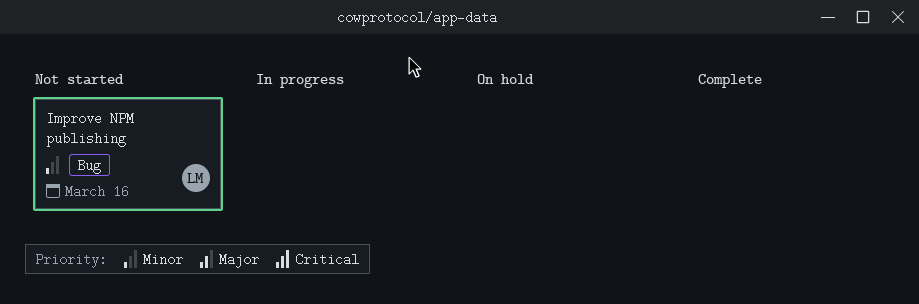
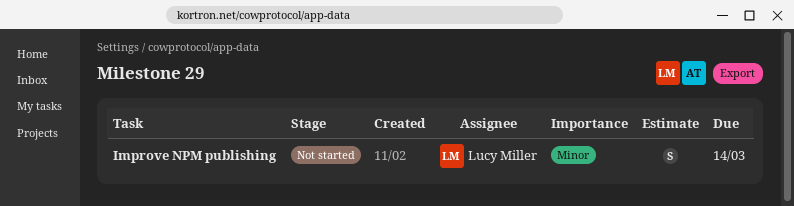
Improve NPM publishing, due: Mar 16 -> Mar 14

